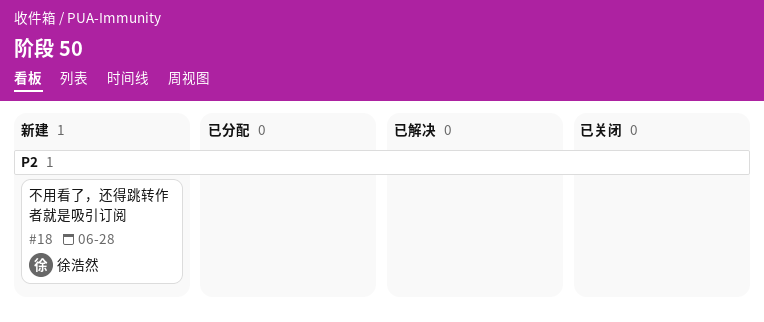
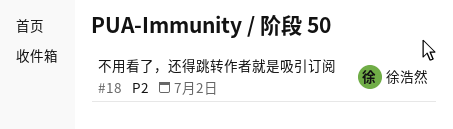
#18, due: Jun 28 -> Jul 2

